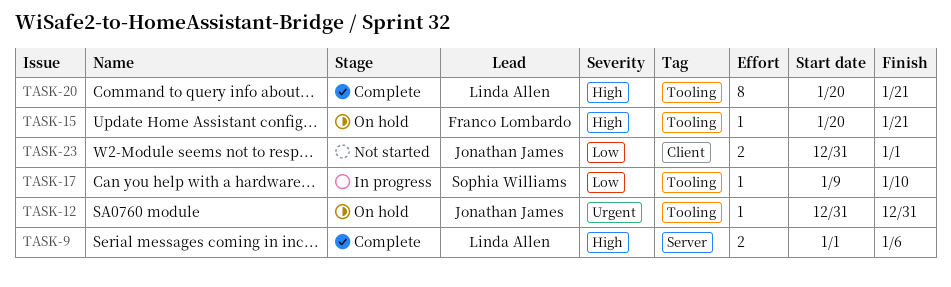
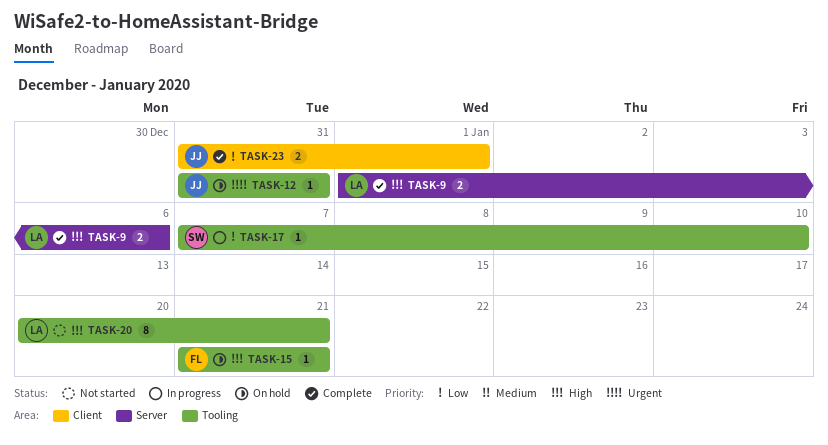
TASK-15, start: Jan 20 -> Jan 21
TASK-17, start: Jan 9 -> Jan 7
TASK-20, status: Complete -> Not started
TASK-23, status: Not started -> Complete

